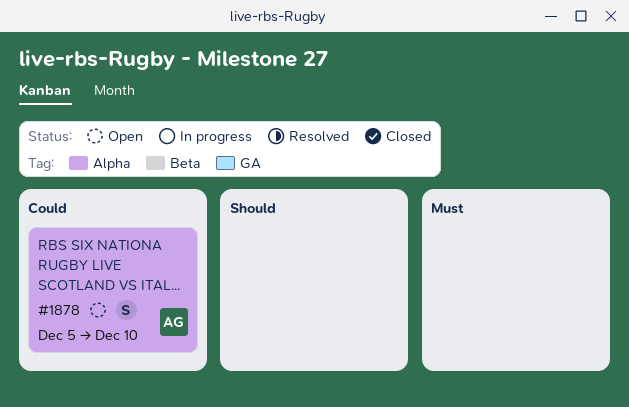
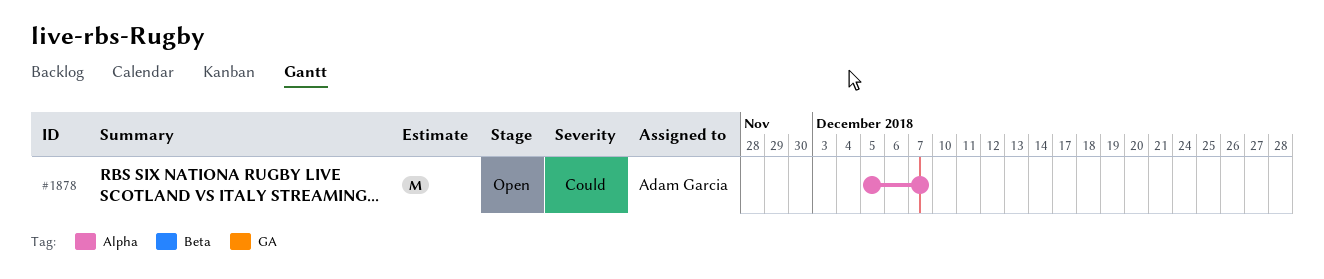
#1878, estimate: S -> M
#1878, due: Dec 10 -> Dec 7

